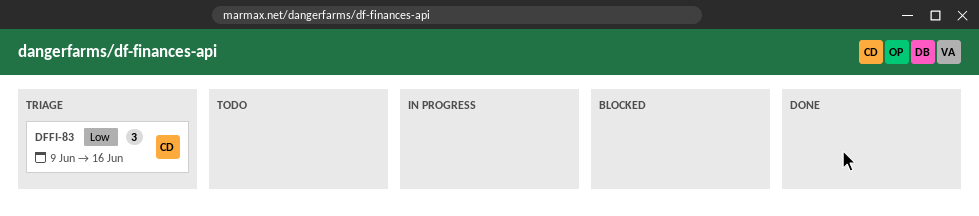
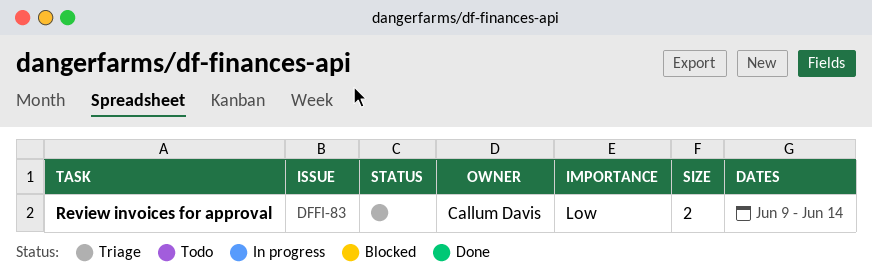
DFFI-83, estimate: 3 -> 2
DFFI-83, due: Jun 16 -> Jun 14

